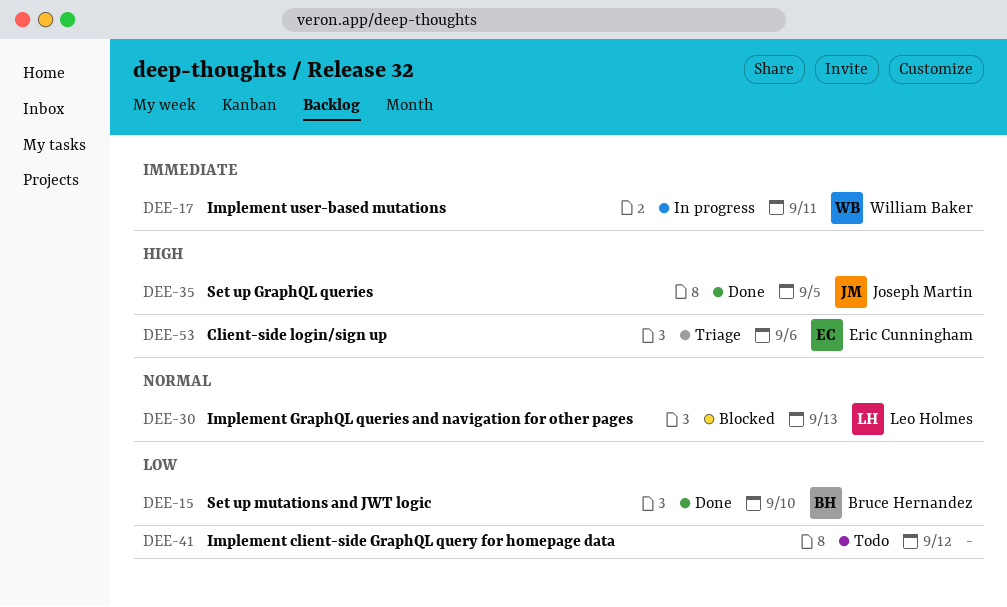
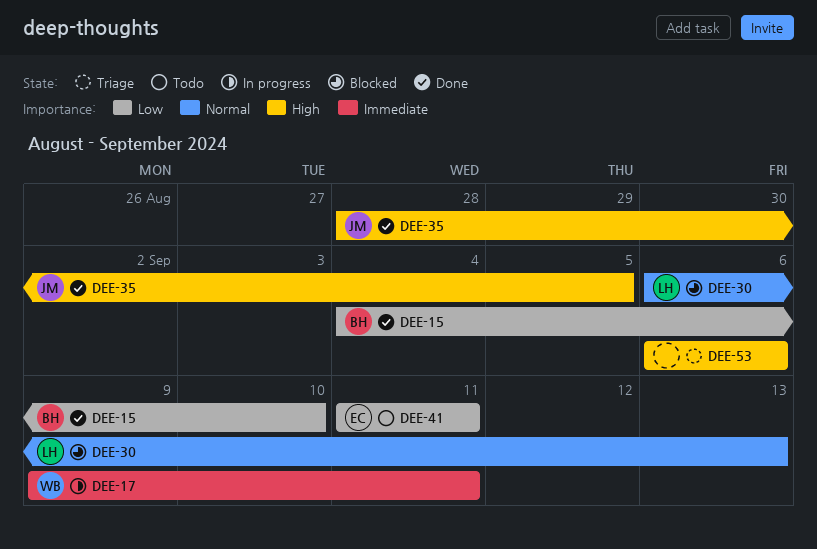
DEE-41, owner: none -> Eric Cunningham
DEE-41, due: Sep 12 -> Sep 11
DEE-53, owner: Eric Cunningham -> none

